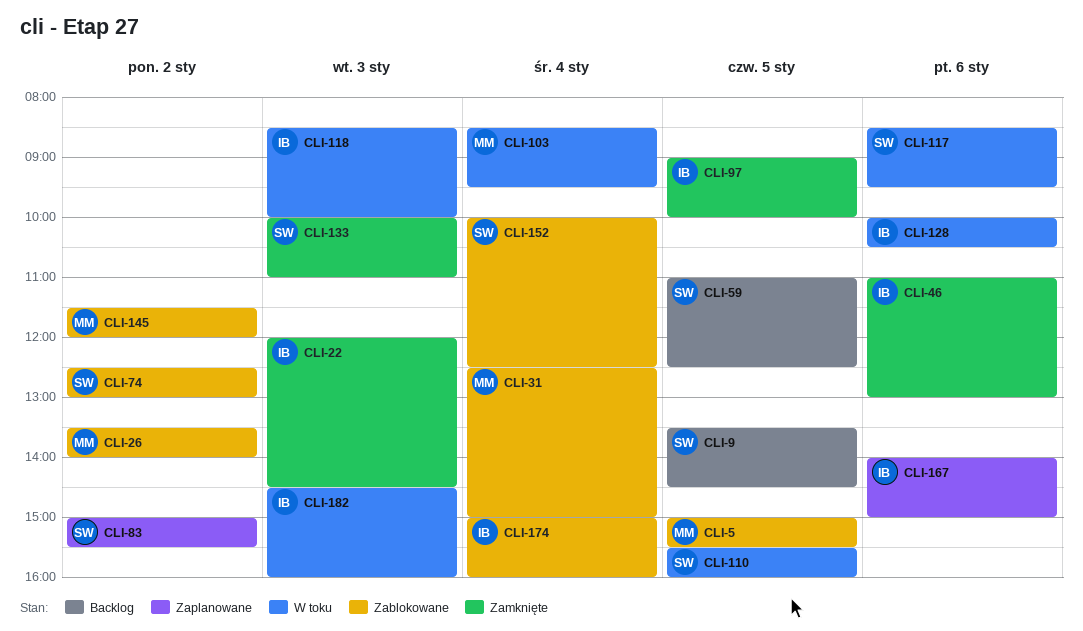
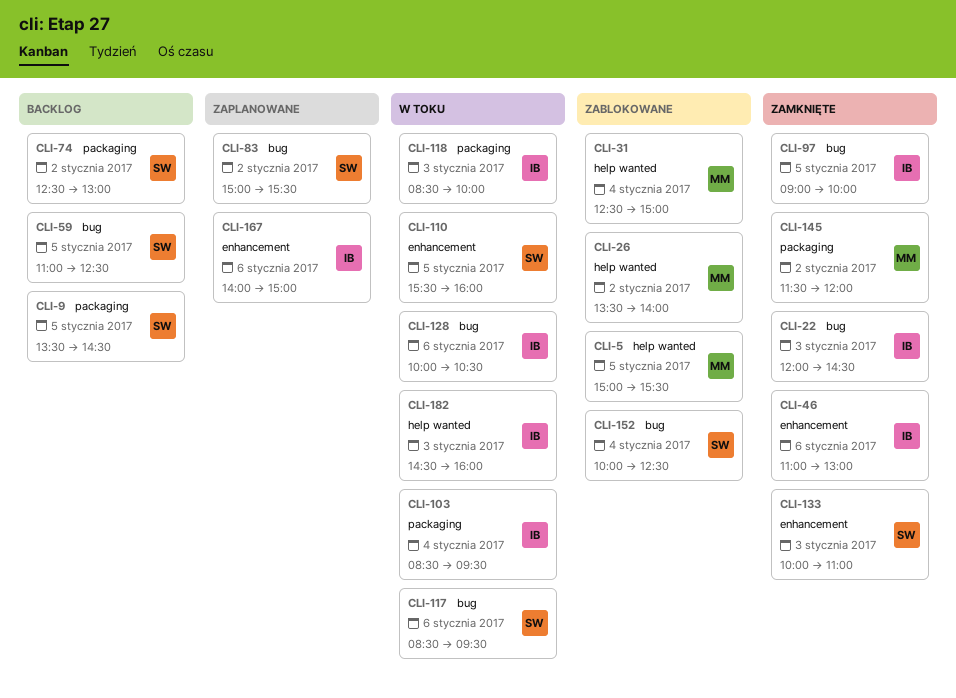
CLI-74, status: Zablokowane -> Backlog
CLI-103, owner: MM -> IB
CLI-145, status: Zablokowane -> Zamknięte
CLI-174: present -> none

